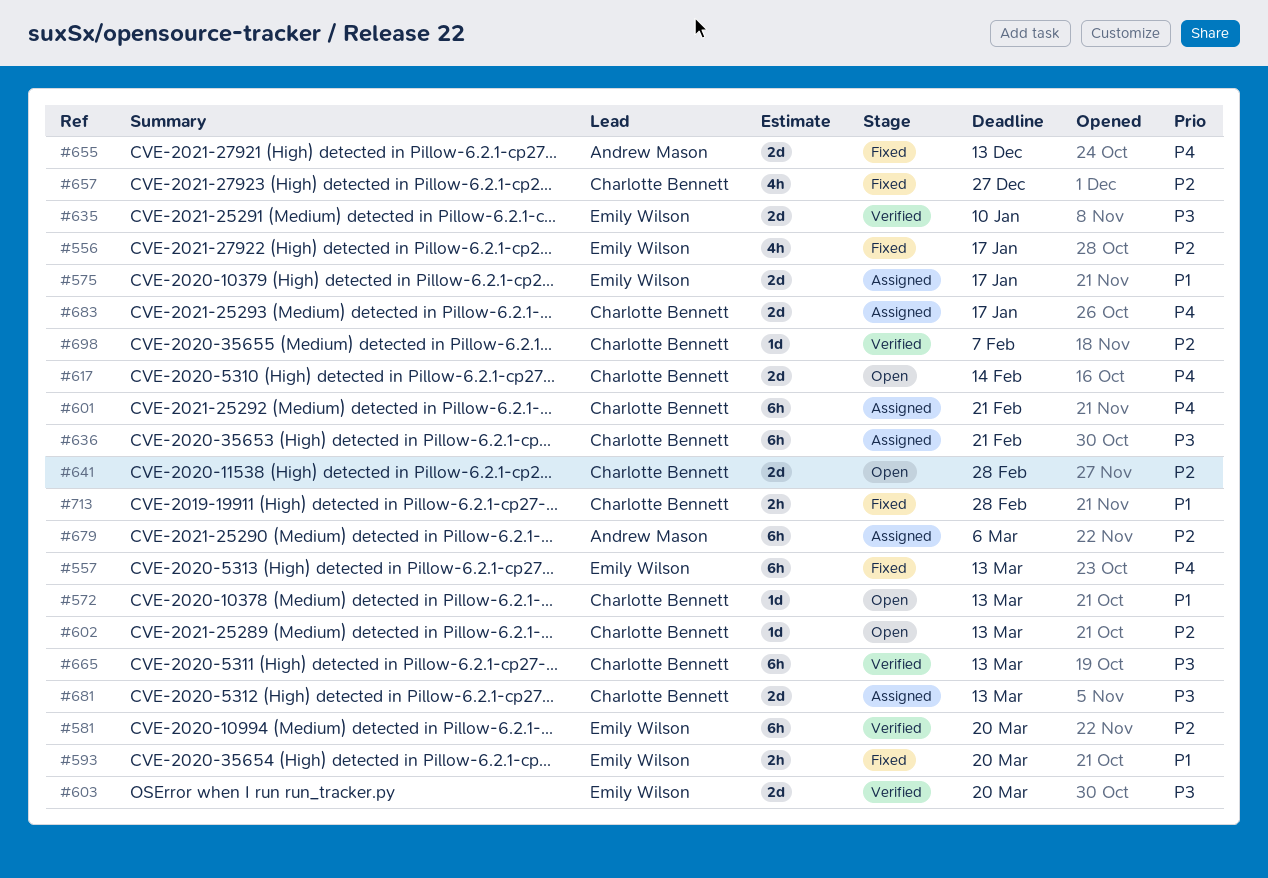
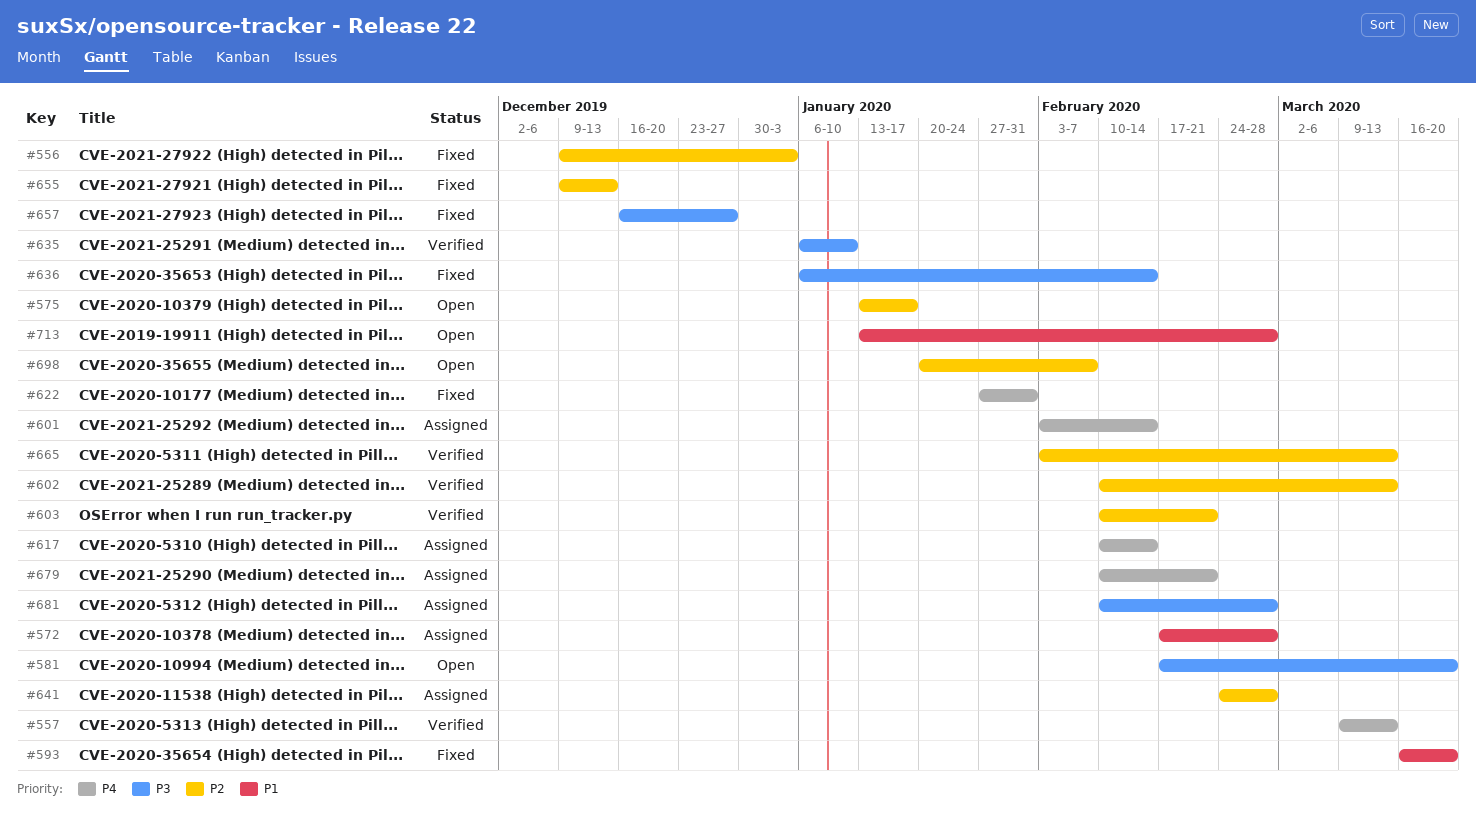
#556, due: Jan 17 -> Jan 3
#557, status: Fixed -> Verified
#572, status: Open -> Assigned
#572, due: Mar 13 -> Feb 28
#575, status: Assigned -> Open
#575, priority: P1 -> P2
#581, status: Verified -> Open
#581, priority: P2 -> P3
#601, due: Feb 21 -> Feb 14
#602, status: Open -> Verified
#603, priority: P3 -> P2
#603, due: Mar 20 -> Feb 21
#617, status: Open -> Assigned
#622: none -> present
#636, status: Assigned -> Fixed
#636, due: Feb 21 -> Feb 14
#641, status: Open -> Assigned
#655, priority: P4 -> P2
#657, priority: P2 -> P3
#665, priority: P3 -> P2
#679, priority: P2 -> P4
#679, due: Mar 6 -> Feb 21
#681, due: Mar 13 -> Feb 28
#683: present -> none
#698, status: Verified -> Open
#713, status: Fixed -> Open

